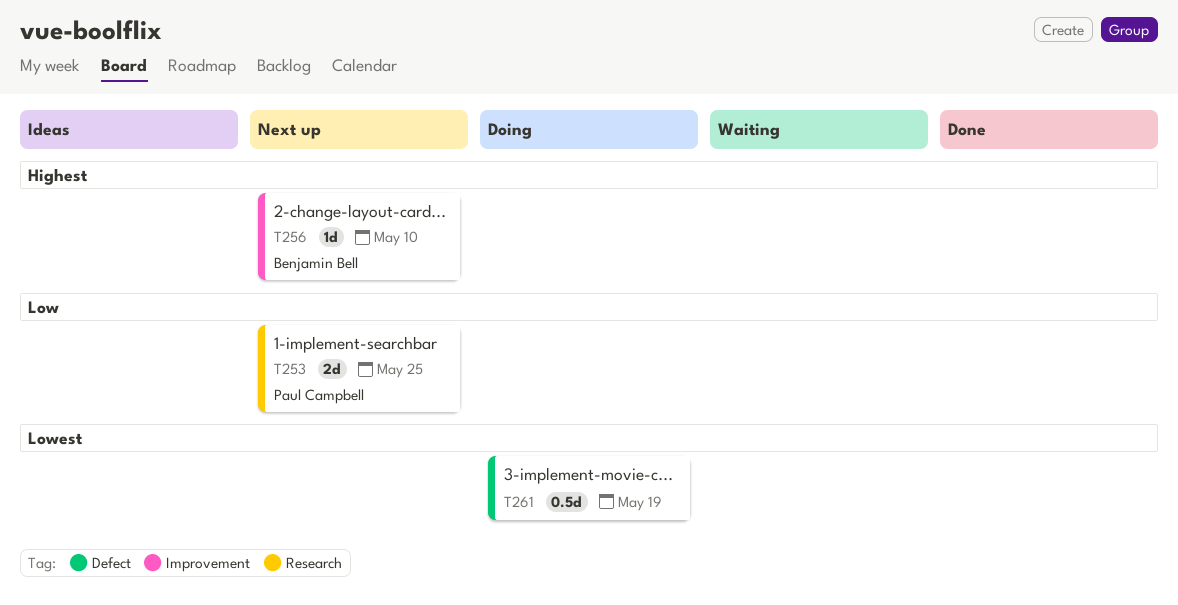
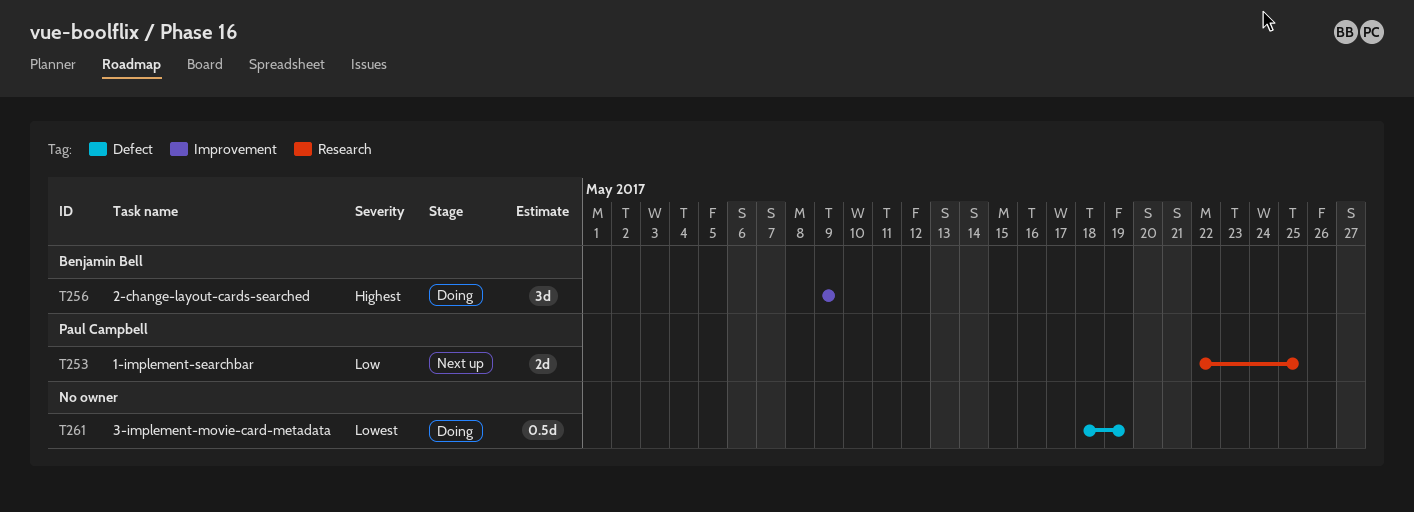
T256, status: Next up -> Doing
T256, estimate: 1d -> 3d
T256, due: May 10 -> May 9

